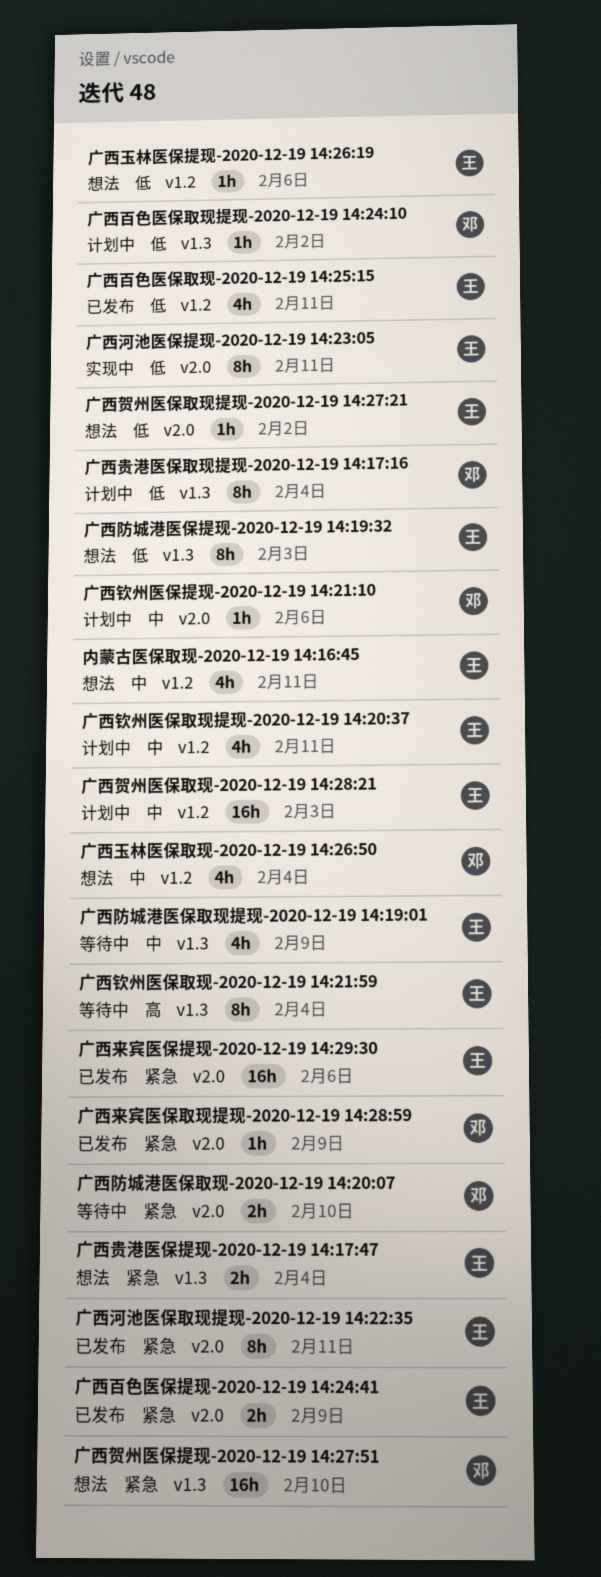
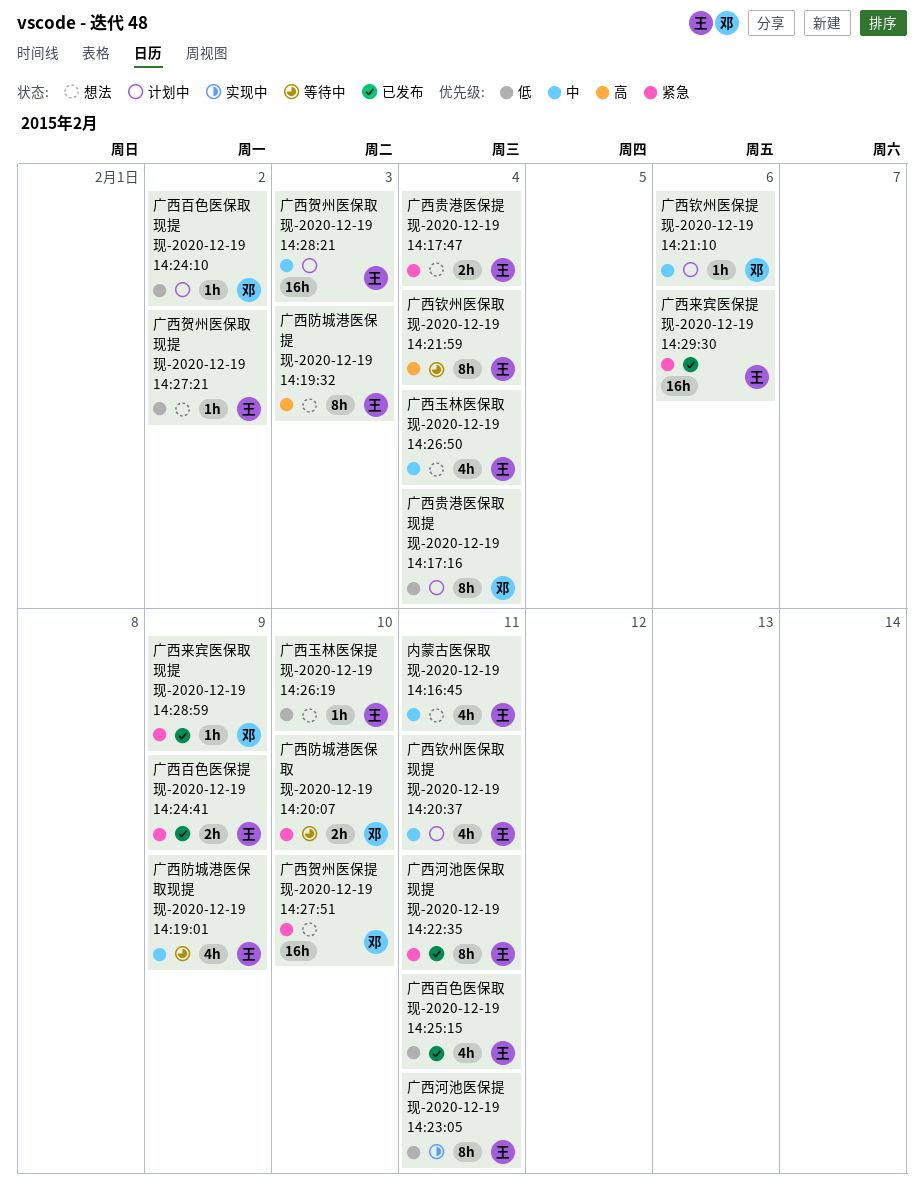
广西玉林医保取现-2020-12-19 14:26:50, owner: 邓 -> 王
广西玉林医保提现-2020-12-19 14:26:19, due: Feb 6 -> Feb 10
广西防城港医保提现-2020-12-19 14:19:32, priority: 低 -> 高

